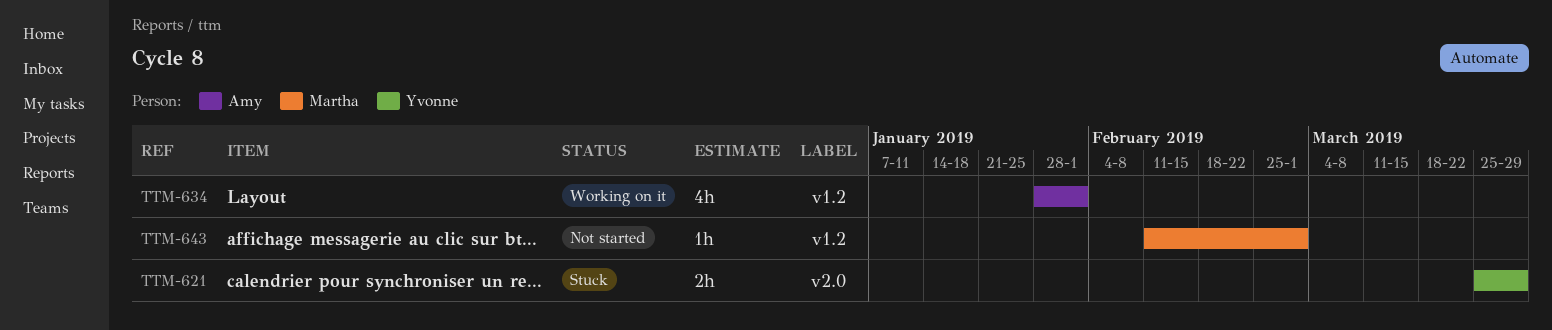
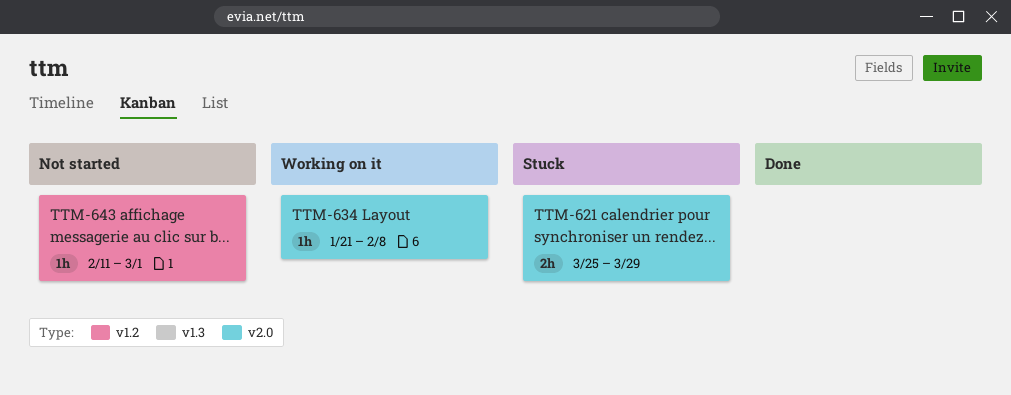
TTM-634, label: v1.2 -> v2.0
TTM-634, estimate: 4h -> 1h
TTM-634, start: Jan 28 -> Jan 21
TTM-634, due: Feb 1 -> Feb 8

